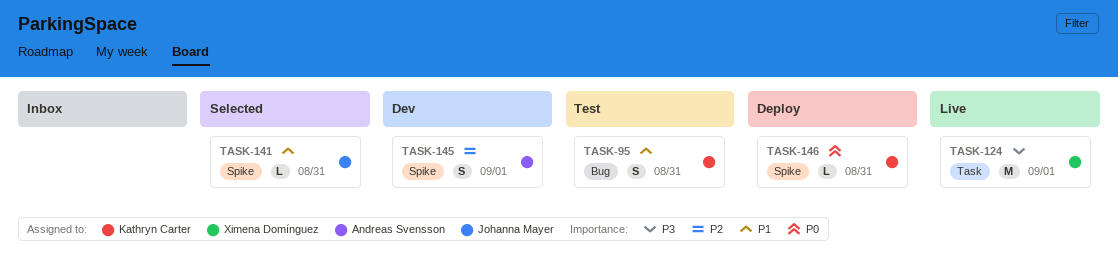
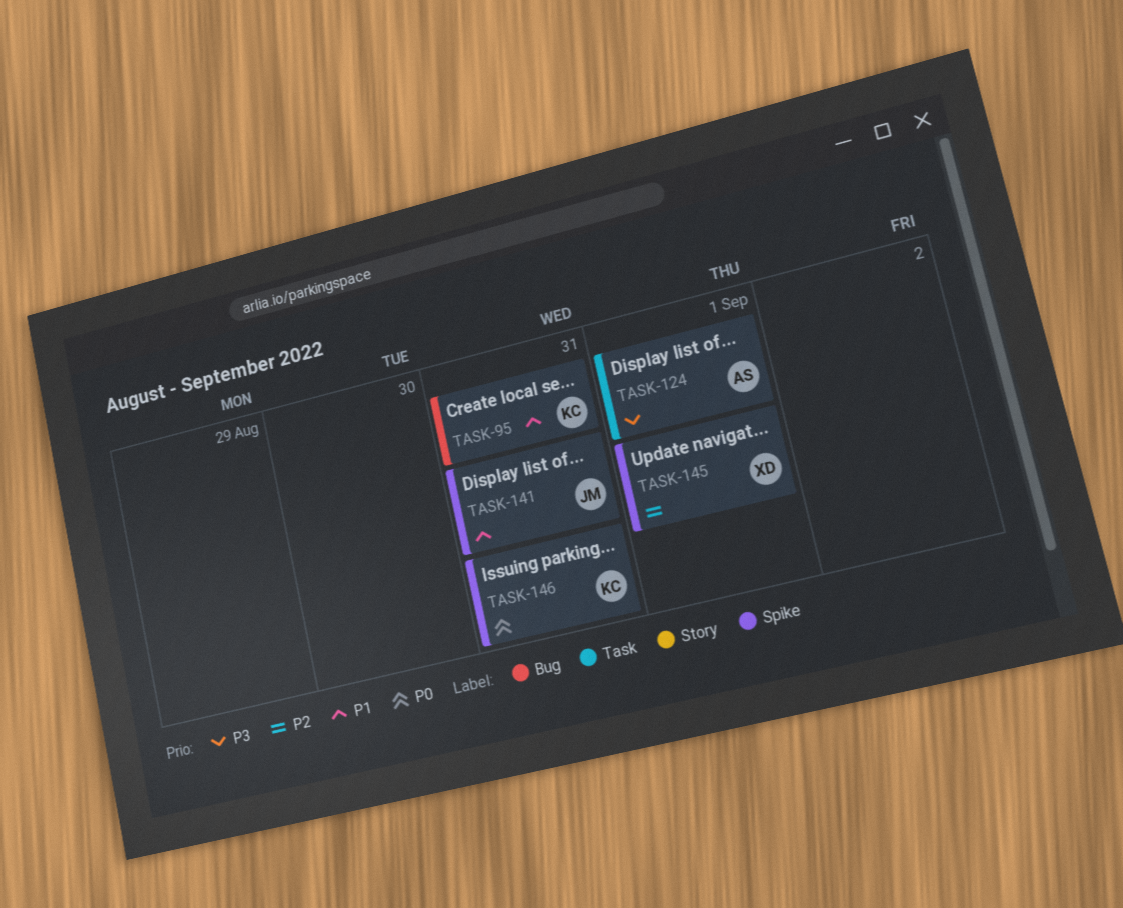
TASK-124, owner: Ximena Domínguez -> Andreas Svensson
TASK-145, owner: Andreas Svensson -> Ximena Domínguez

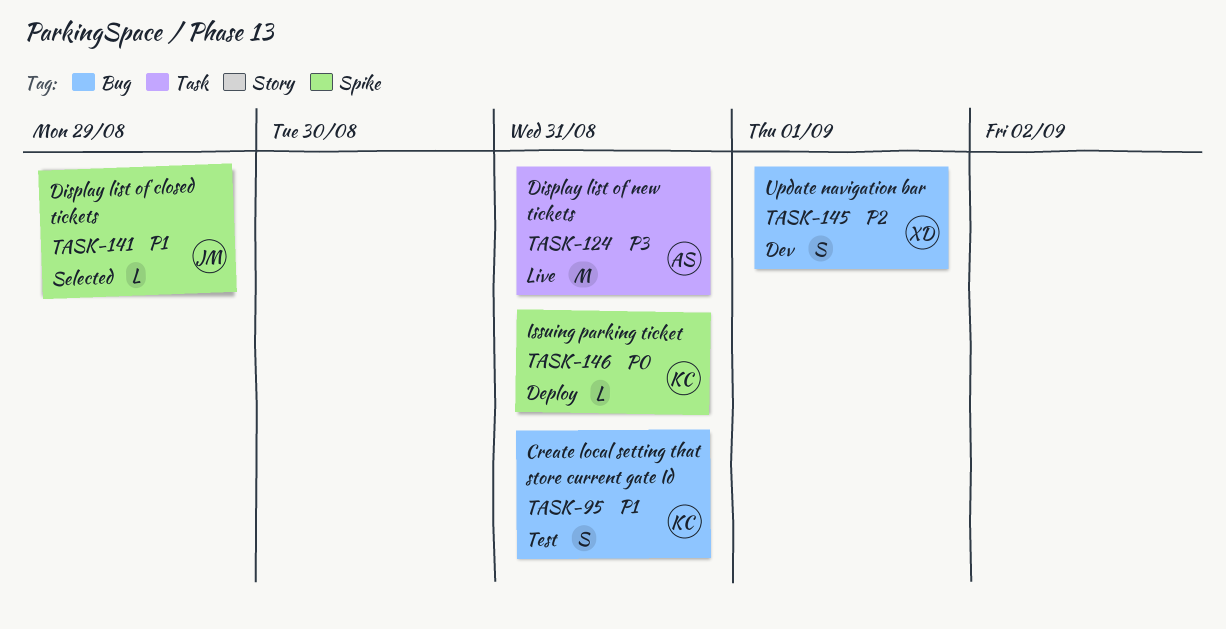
TASK-124, due: Sep 1 -> Aug 31
TASK-141, due: Aug 31 -> Aug 29
TASK-145, label: Spike -> Bug

